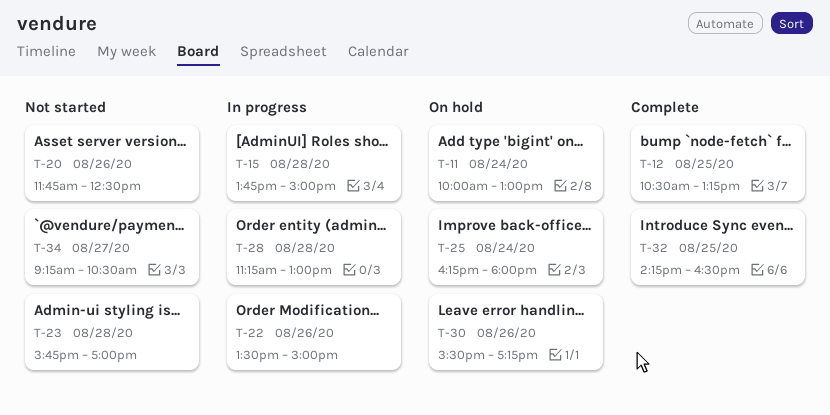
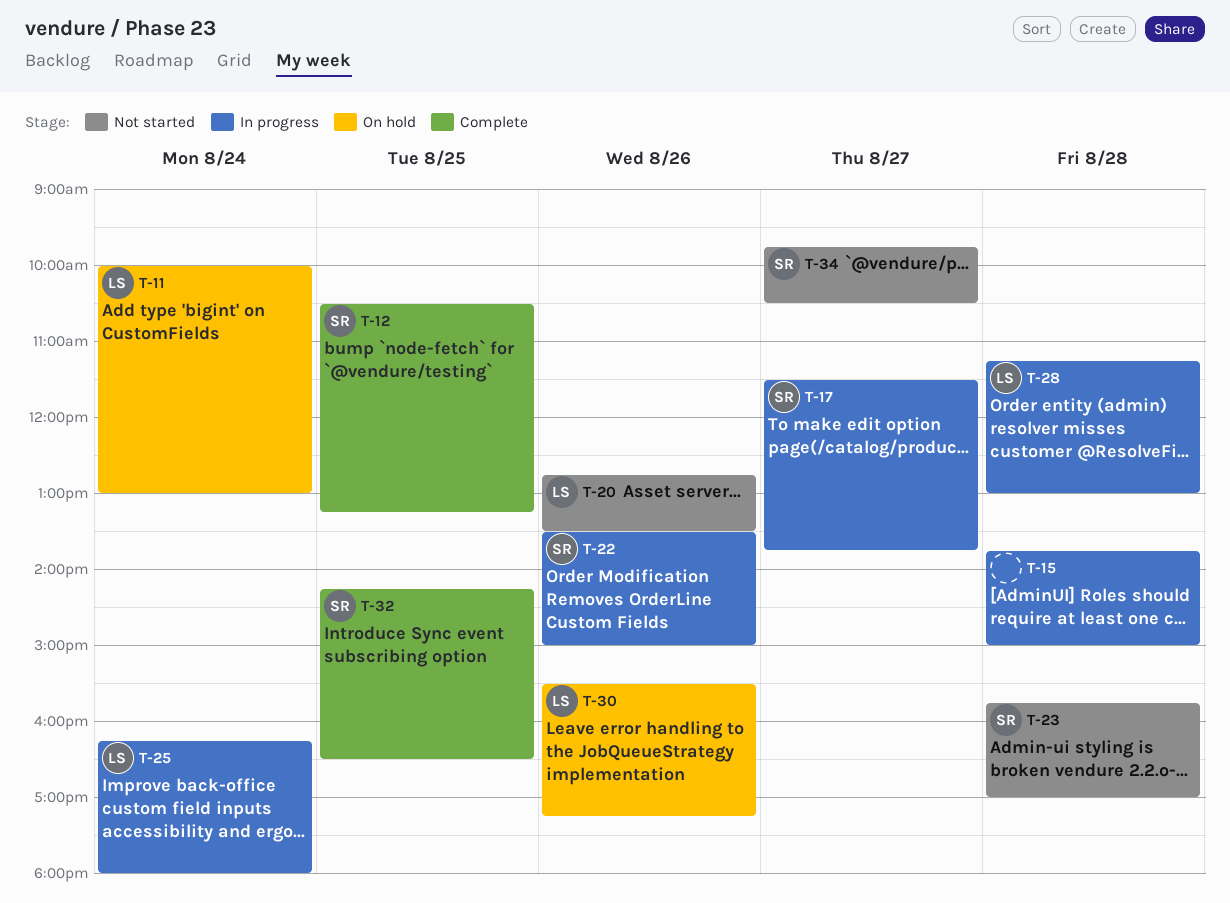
T-17: none -> present
T-20, begins: 11:45 -> 12:45
T-20, ends: 12:30 -> 13:30
T-25, status: On hold -> In progress
T-34, begins: 09:15 -> 09:45

